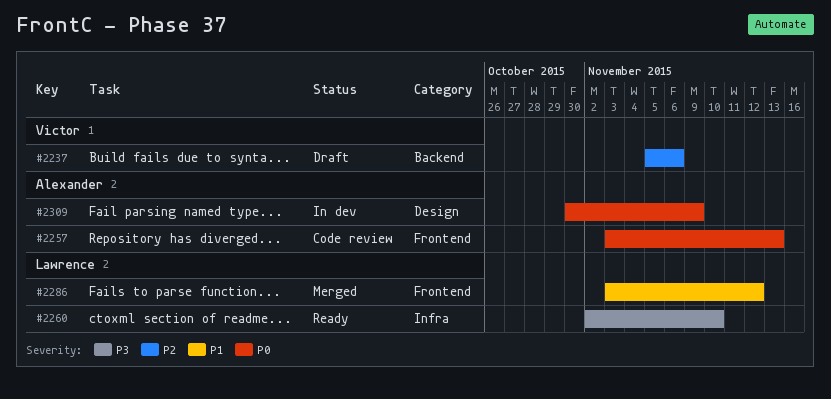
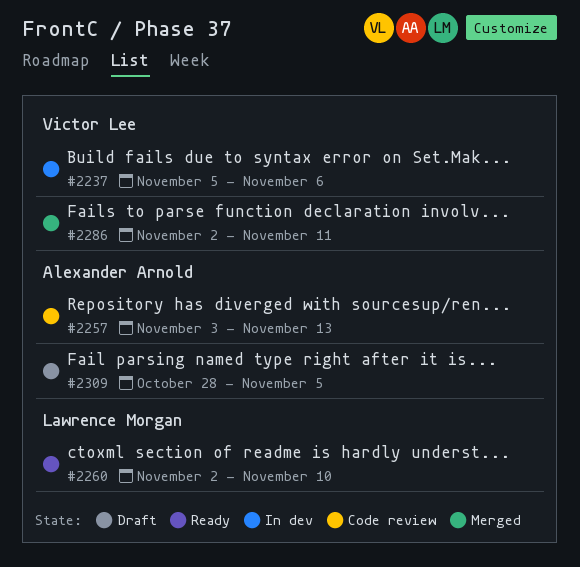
#2237, status: Draft -> In dev
#2286, owner: Lawrence Morgan -> Victor Lee
#2286, start: Nov 3 -> Nov 2
#2286, due: Nov 12 -> Nov 11
#2309, status: In dev -> Draft
#2309, start: Oct 30 -> Oct 28
#2309, due: Nov 9 -> Nov 5

